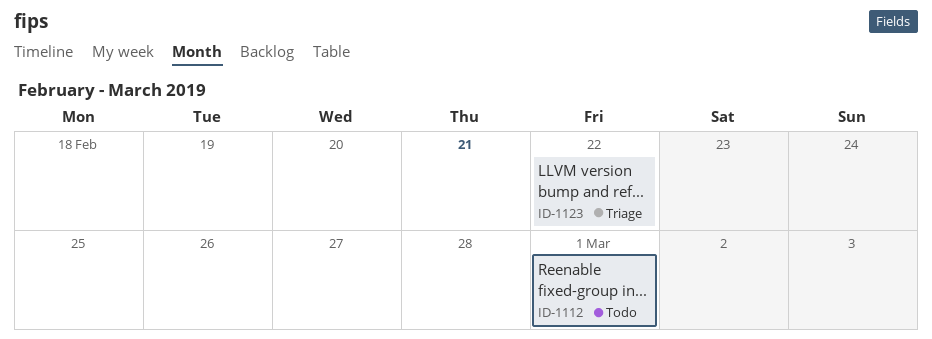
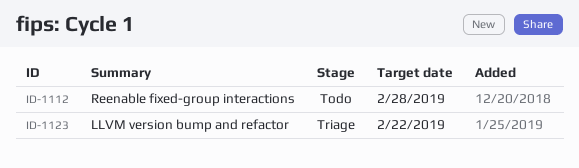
ID-1112, due: Mar 1 -> Feb 28

